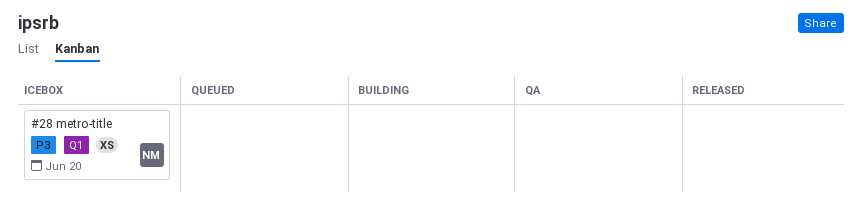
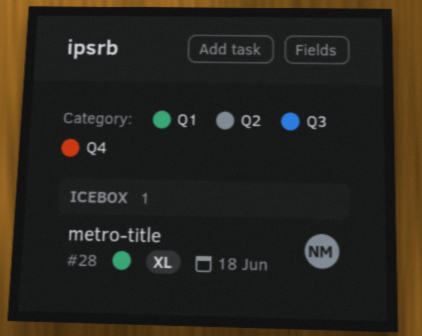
#28, estimate: XS -> XL
#28, due: Jun 20 -> Jun 18

